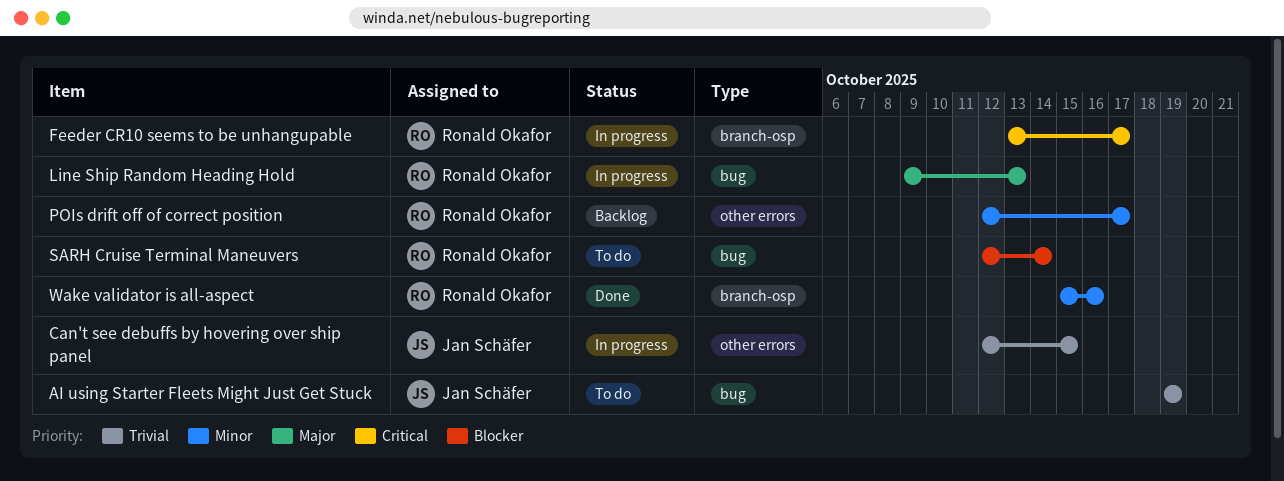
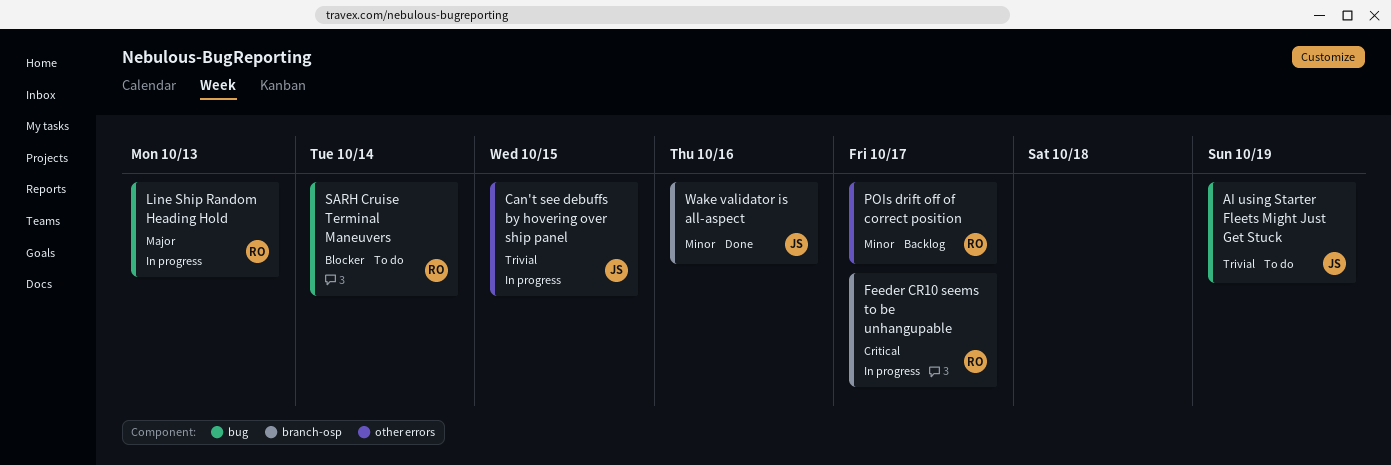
Wake validator is all-aspect, owner: Ronald Okafor -> Jan Schäfer

